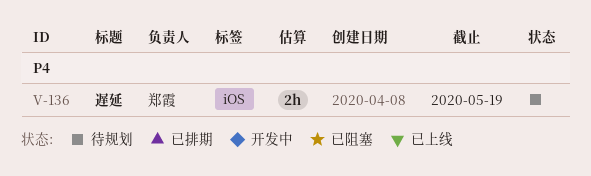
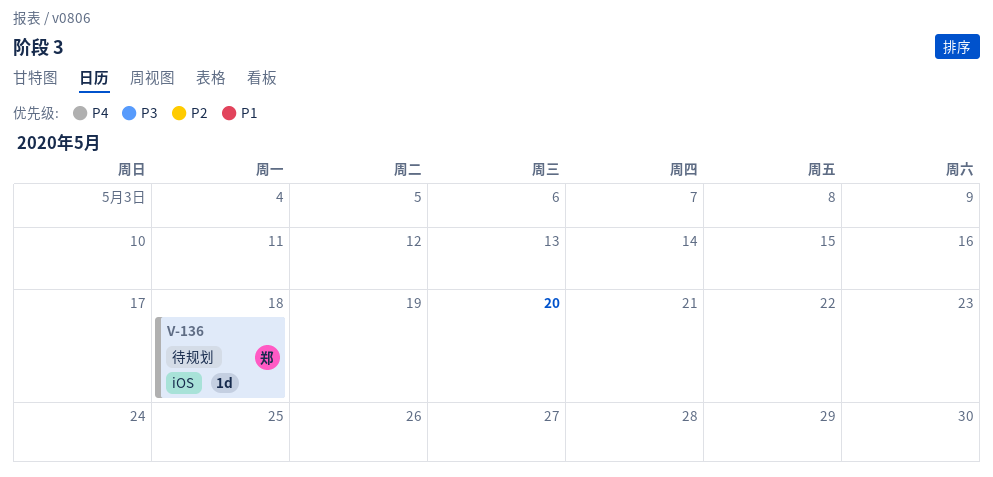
V-136, estimate: 2h -> 1d
V-136, due: May 19 -> May 18

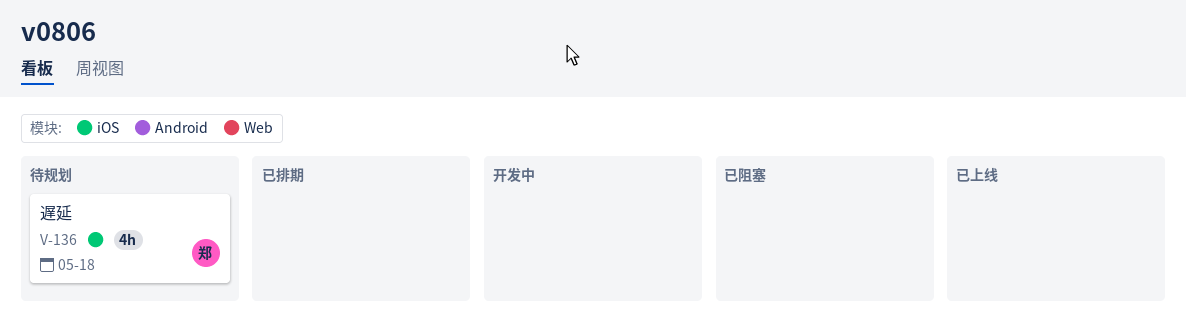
V-136, estimate: 1d -> 4h

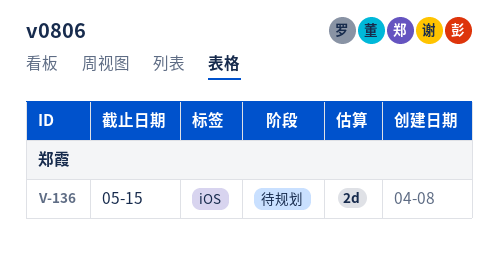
V-136, estimate: 4h -> 2d
V-136, due: May 18 -> May 15

